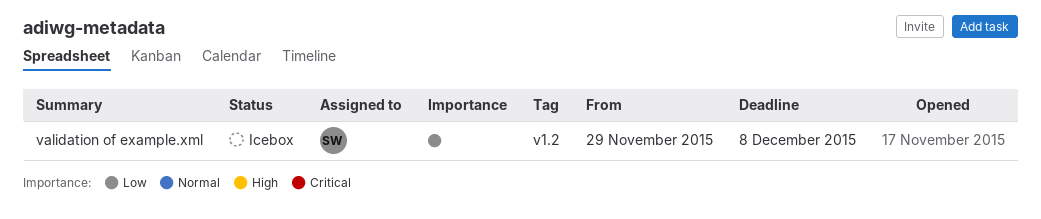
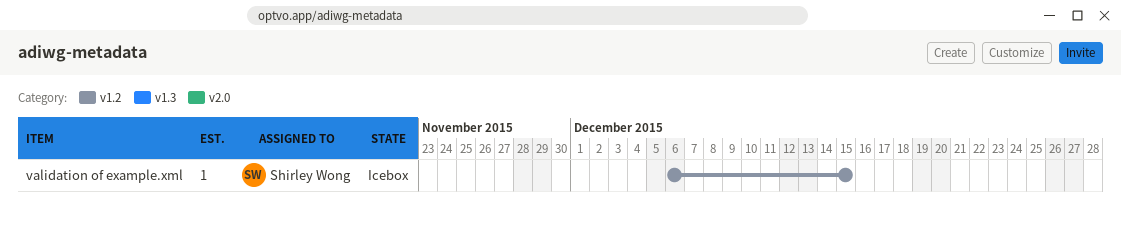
validation of example.xml, start: Nov 29 -> Dec 6
validation of example.xml, due: Dec 8 -> Dec 15

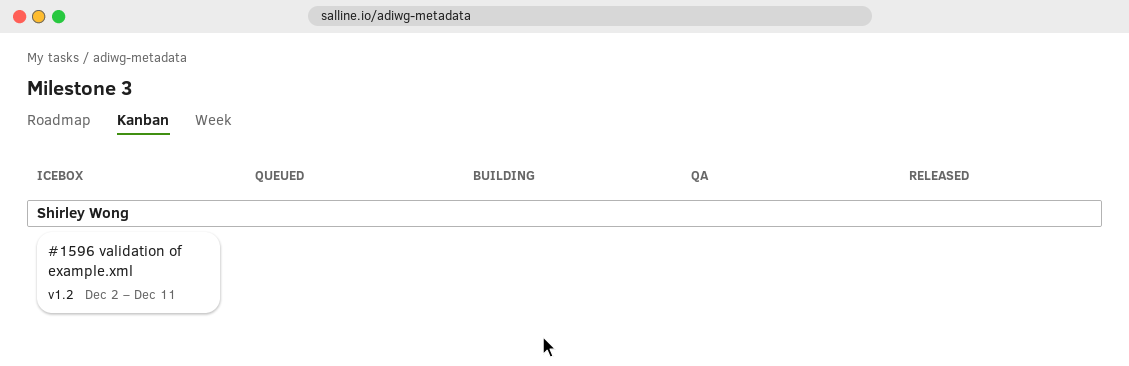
validation of example.xml, start: Dec 6 -> Dec 2
validation of example.xml, due: Dec 15 -> Dec 11

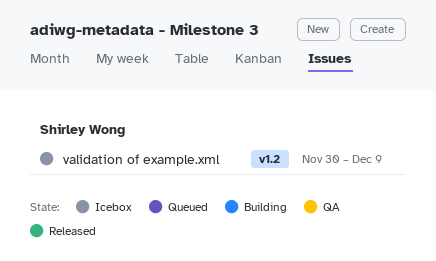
validation of example.xml, start: Dec 2 -> Nov 30
validation of example.xml, due: Dec 11 -> Dec 9

